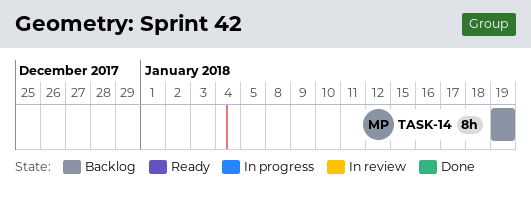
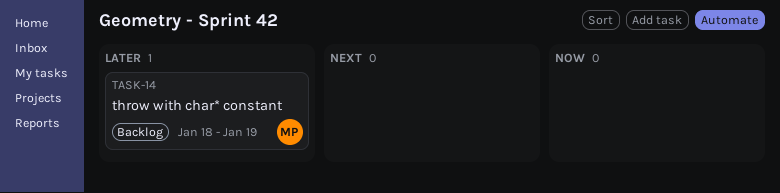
TASK-14, start: Jan 19 -> Jan 18

